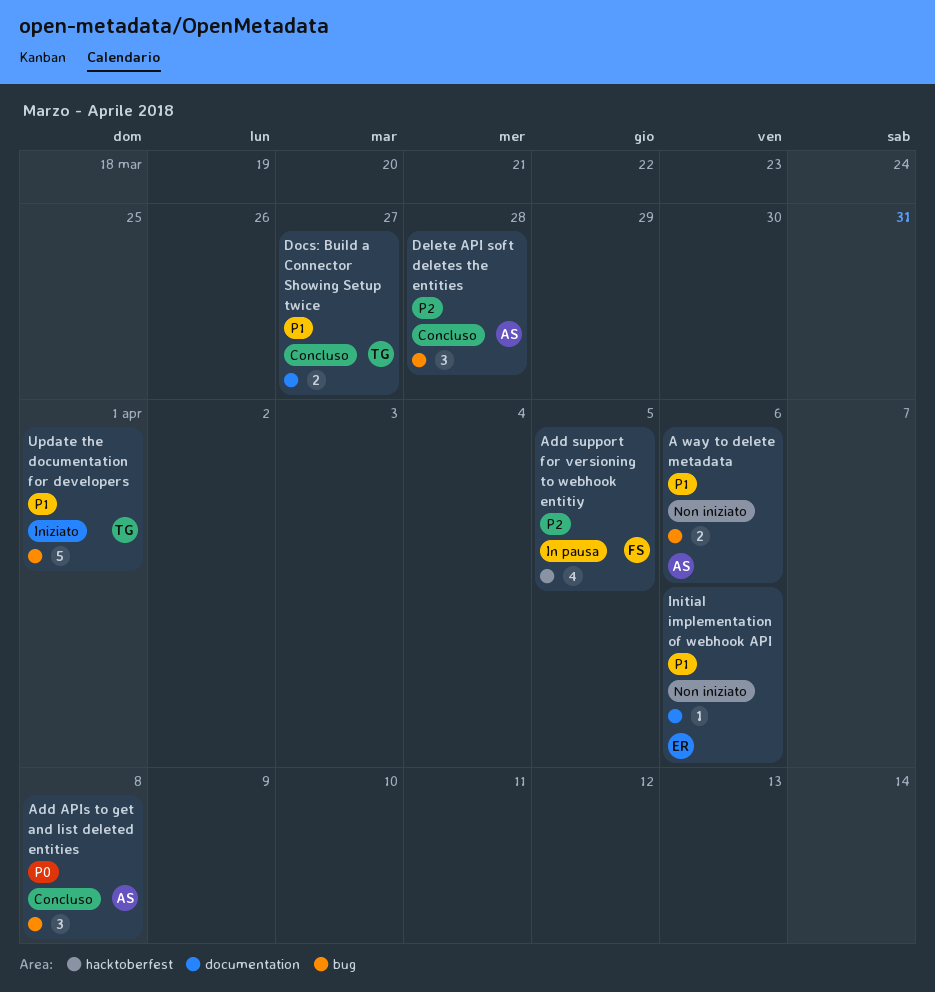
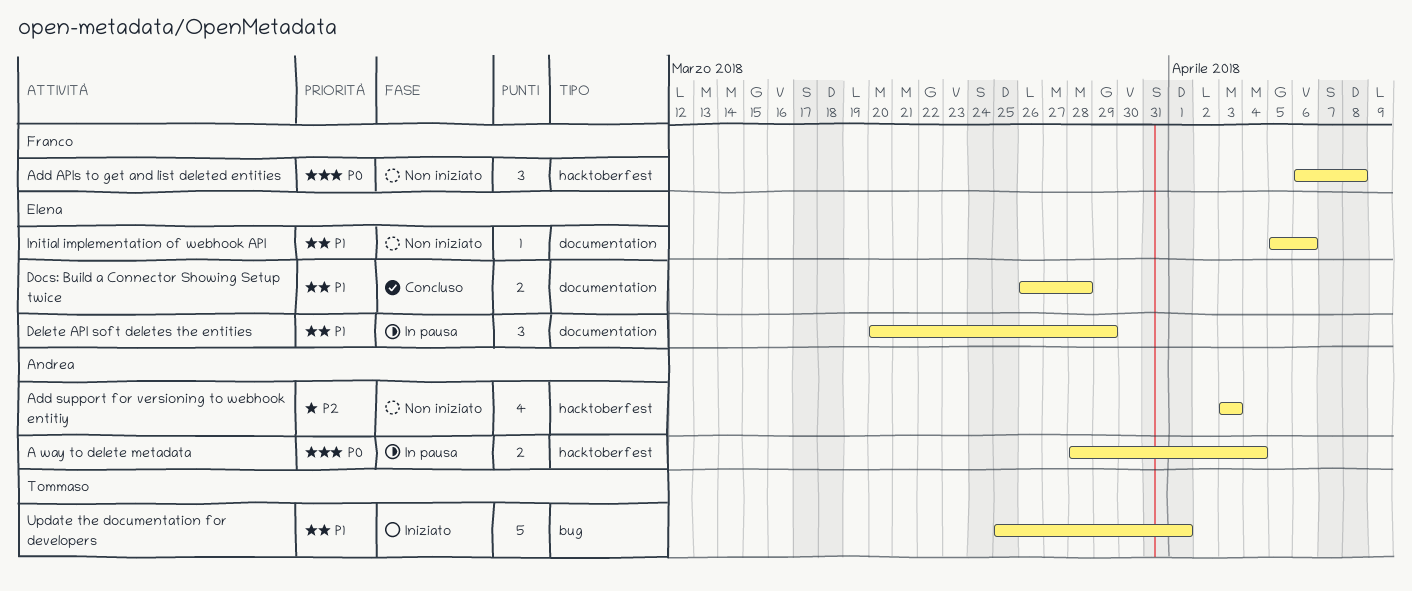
A way to delete metadata, status: Non iniziato -> In pausa
A way to delete metadata, priority: P1 -> P0
A way to delete metadata, label: bug -> hacktoberfest
A way to delete metadata, due: Apr 6 -> Apr 4
Add APIs to get and list deleted entities, status: Concluso -> Non iniziato
Add APIs to get and list deleted entities, owner: Andrea -> Franco
Add APIs to get and list deleted entities, label: bug -> hacktoberfest
Add support for versioning to webhook entitiy, status: In pausa -> Non iniziato
Add support for versioning to webhook entitiy, owner: Franco -> Andrea
Add support for versioning to webhook entitiy, due: Apr 5 -> Apr 3
Delete API soft deletes the entities, status: Concluso -> In pausa
Delete API soft deletes the entities, owner: Andrea -> Elena
Delete API soft deletes the entities, priority: P2 -> P1
Delete API soft deletes the entities, label: bug -> documentation
Delete API soft deletes the entities, due: Mar 28 -> Mar 29
Docs: Build a Connector Showing Setup twice, owner: Tommaso -> Elena
Docs: Build a Connector Showing Setup twice, due: Mar 27 -> Mar 28

